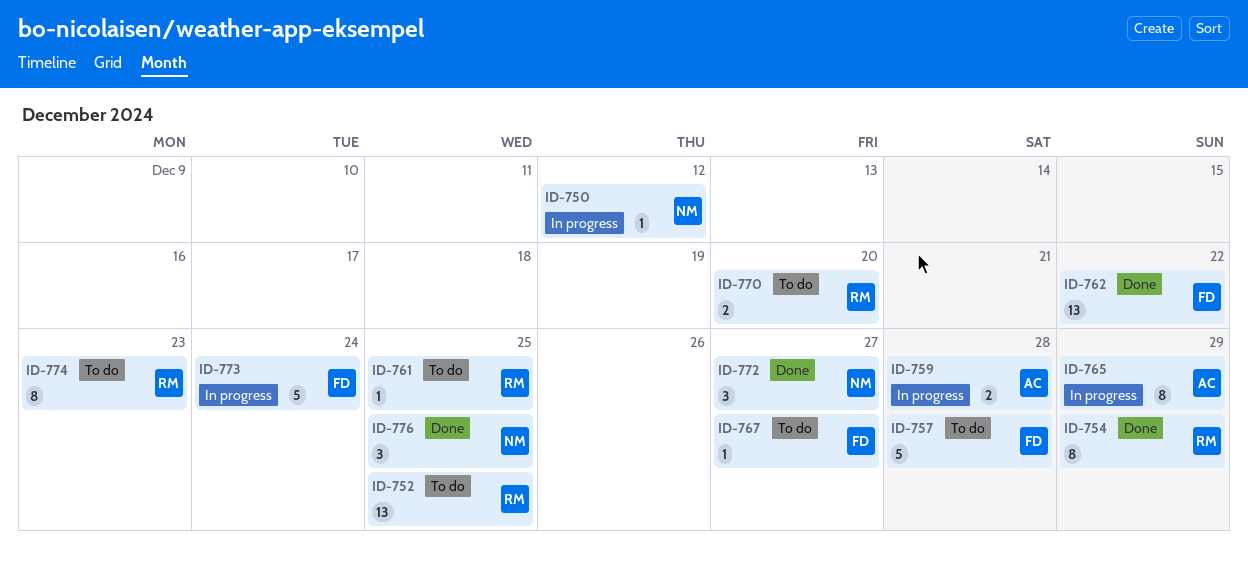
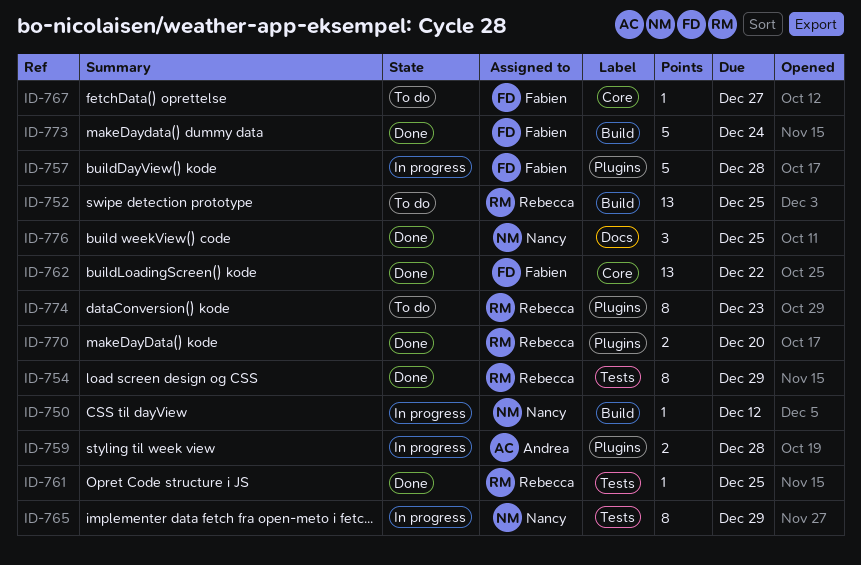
ID-757, status: To do -> In progress
ID-761, status: To do -> Done
ID-765, owner: Andrea -> Nancy
ID-770, status: To do -> Done
ID-772: present -> none
ID-773, status: In progress -> Done

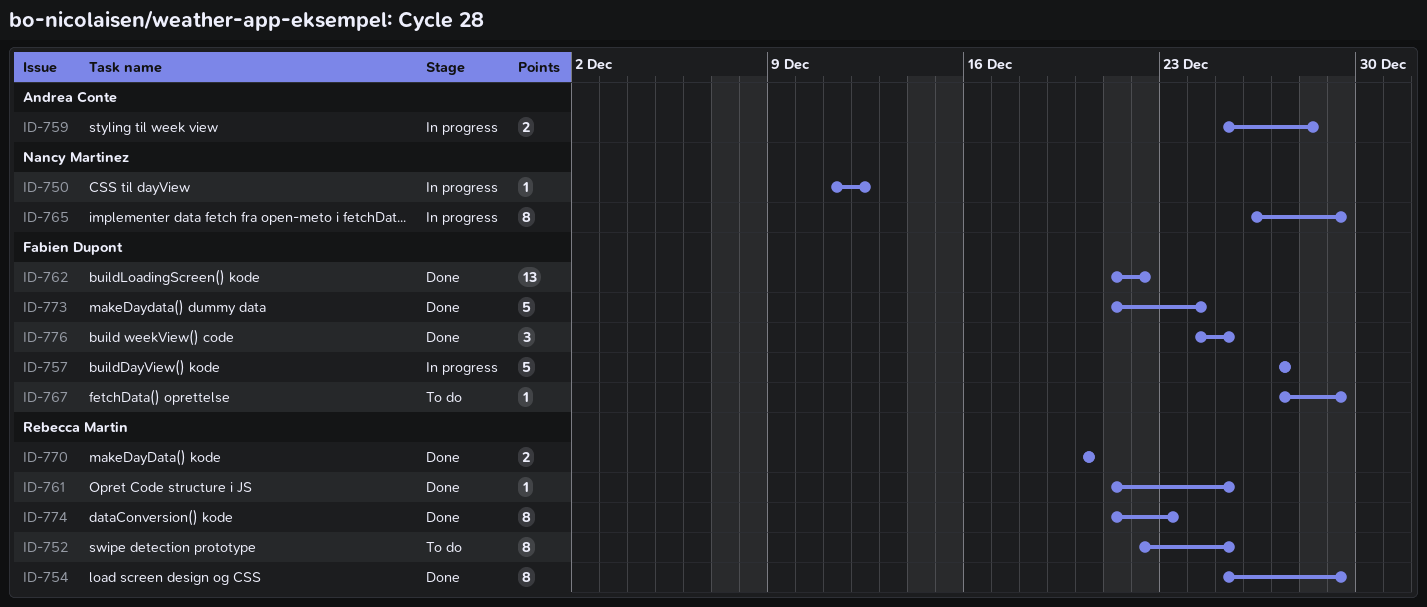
ID-752, estimate: 13 -> 8
ID-757, due: Dec 28 -> Dec 27
ID-767, due: Dec 27 -> Dec 29
ID-774, status: To do -> Done
ID-776, owner: Nancy Martinez -> Fabien Dupont

